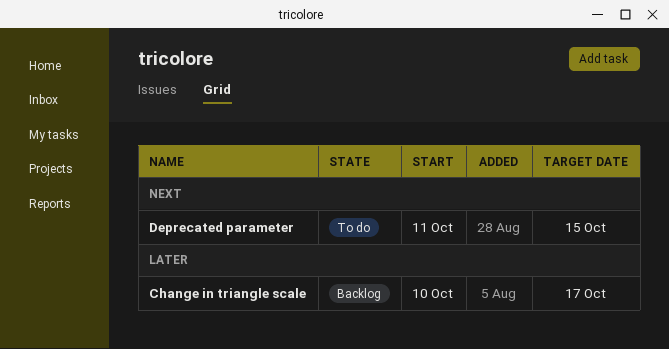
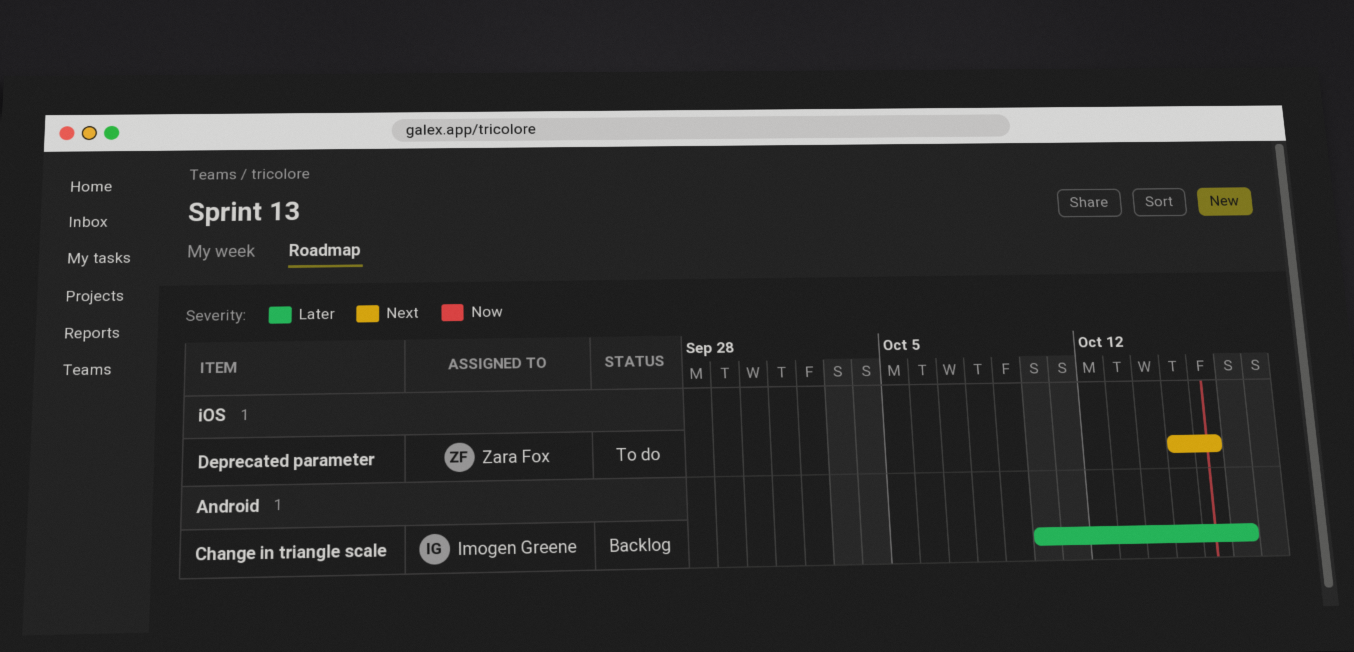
Deprecated parameter, start: Oct 11 -> Oct 15
Deprecated parameter, due: Oct 15 -> Oct 16

